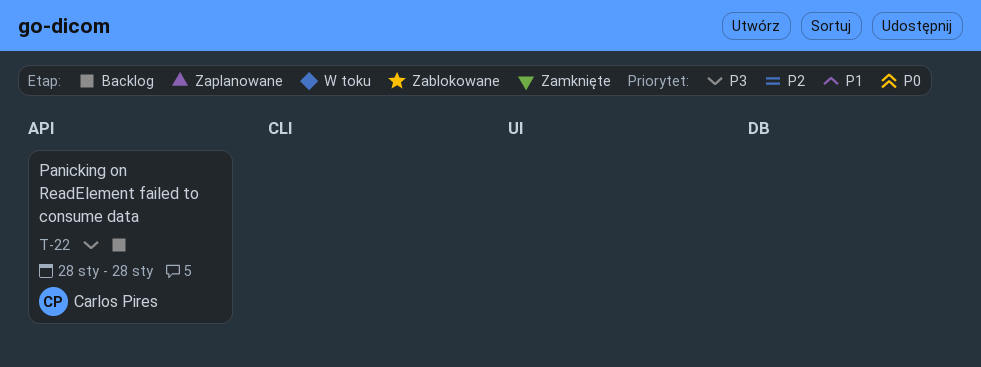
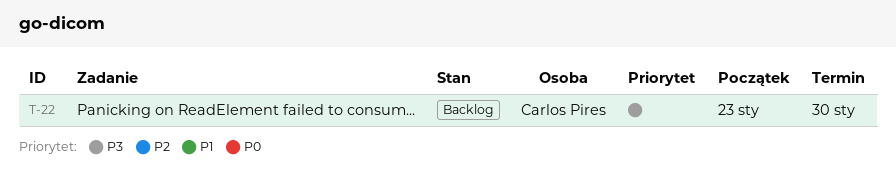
T-22, start: Jan 28 -> Jan 23
T-22, due: Jan 28 -> Jan 30

